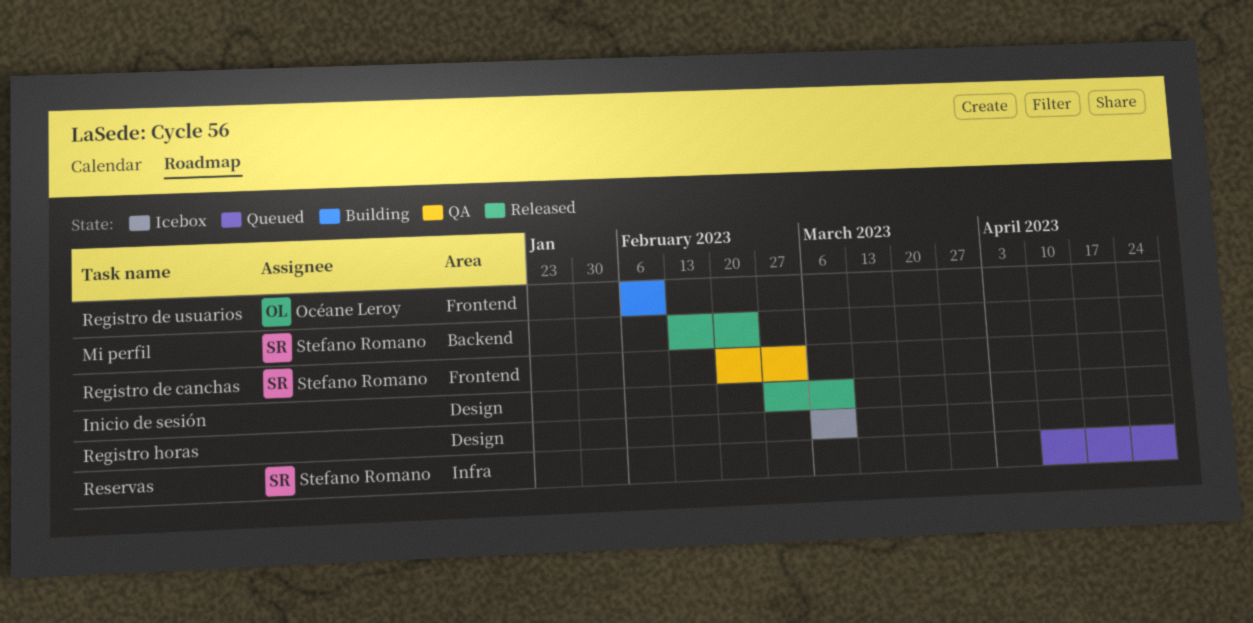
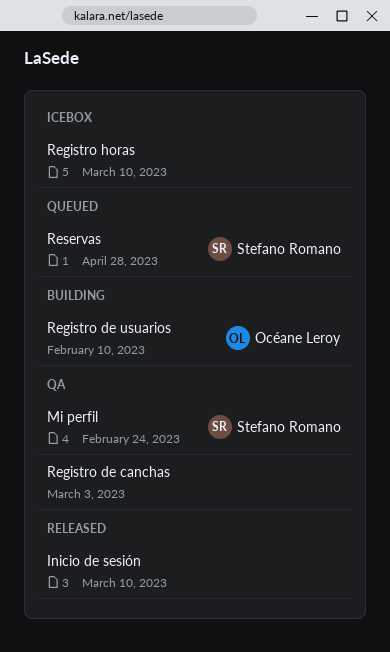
Mi perfil, status: Released -> QA
Registro de canchas, owner: Stefano Romano -> none

